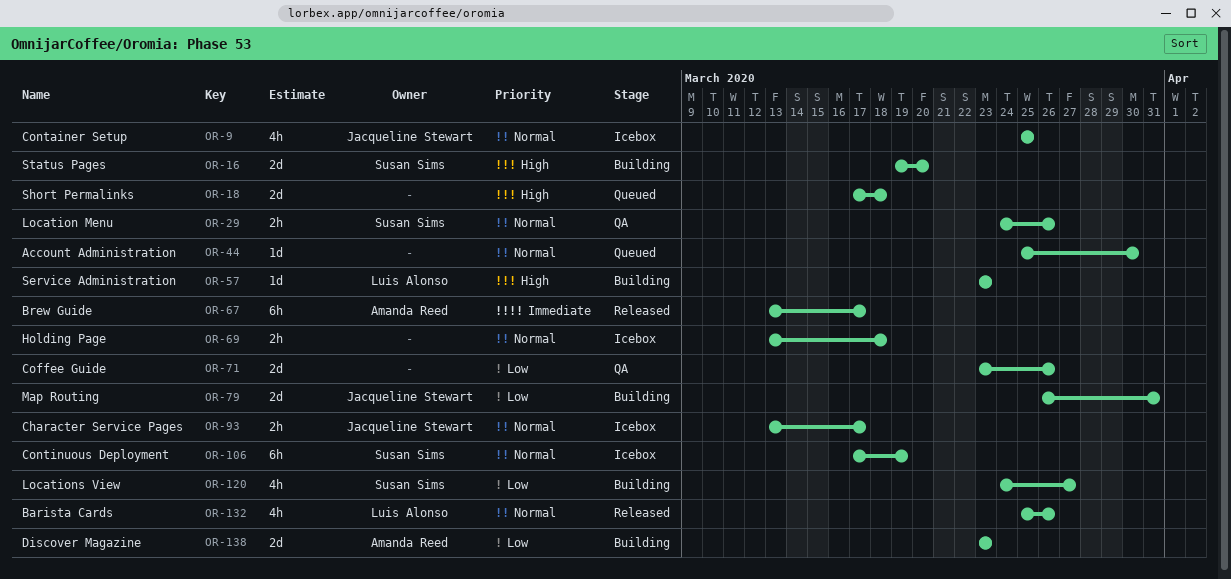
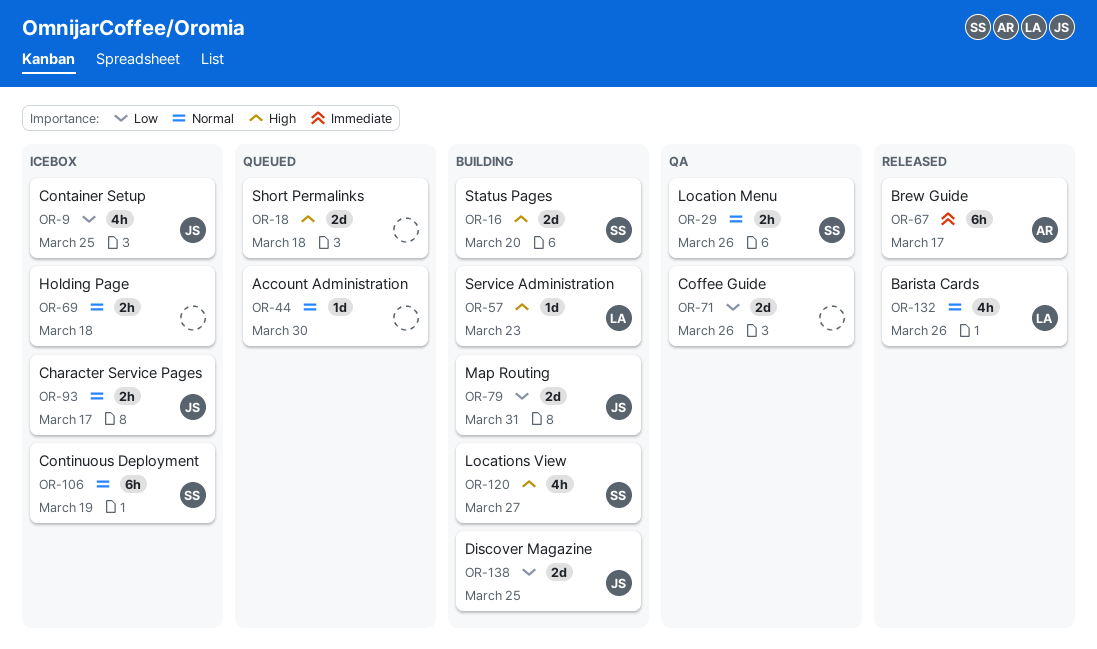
OR-9, priority: Normal -> Low
OR-120, priority: Low -> High
OR-138, owner: Amanda Reed -> Jacqueline Stewart
OR-138, due: Mar 23 -> Mar 25

